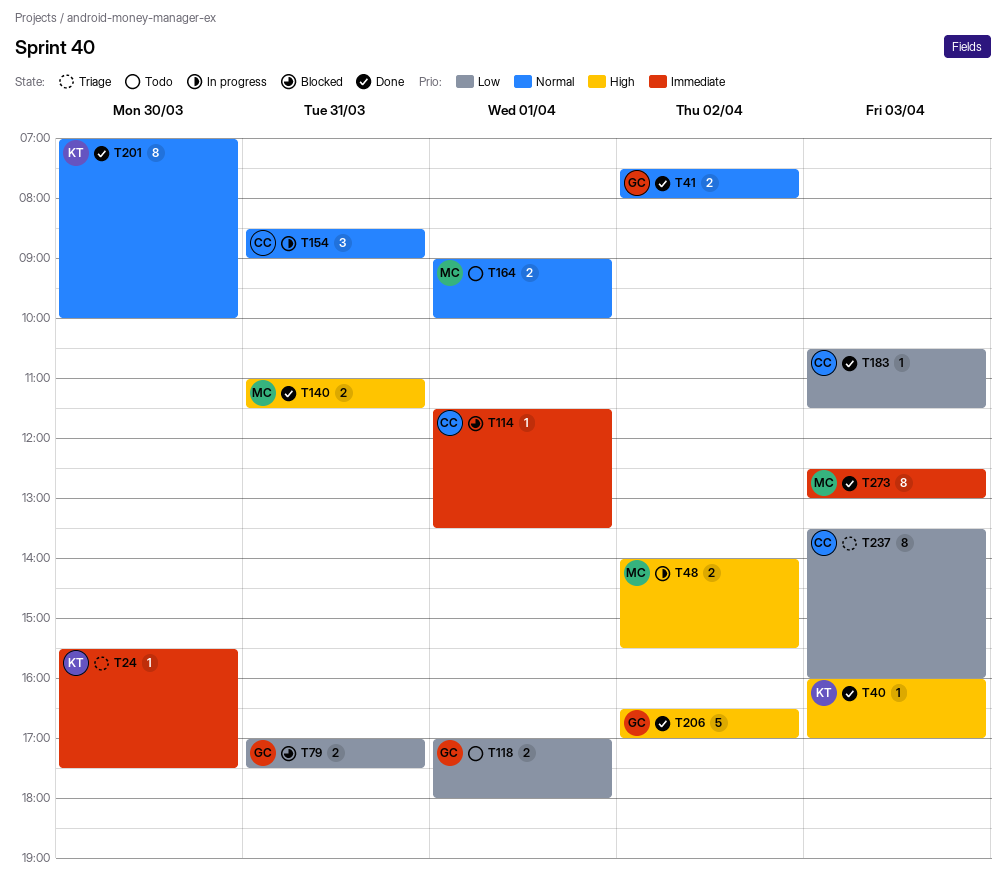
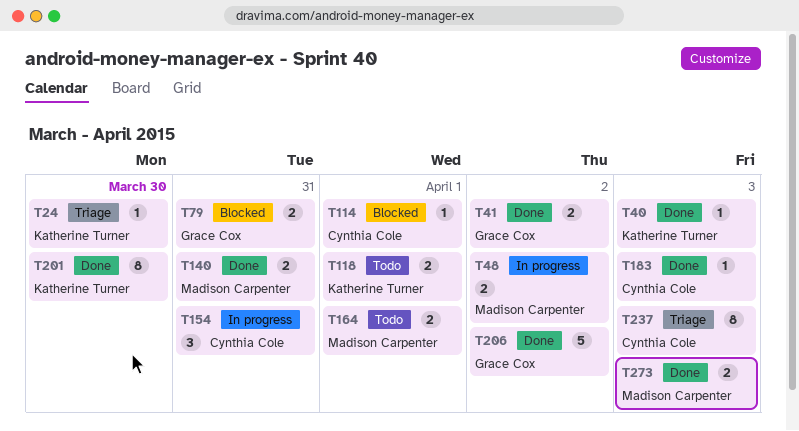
T118, owner: Grace Cox -> Katherine Turner
T273, estimate: 8 -> 2

